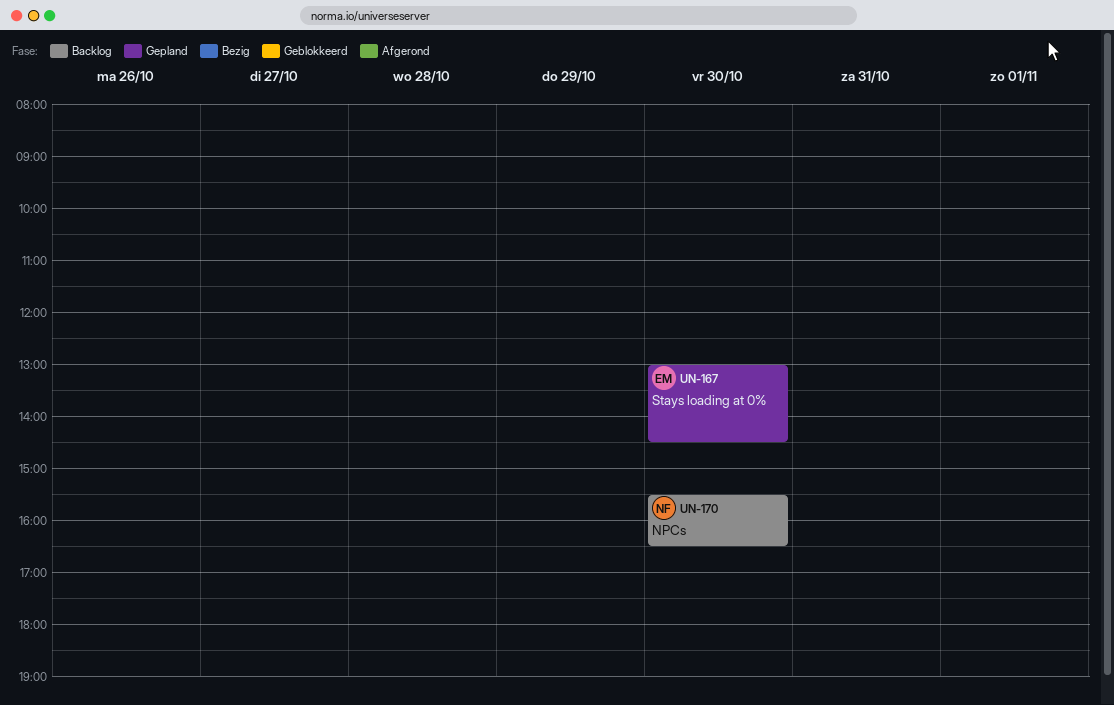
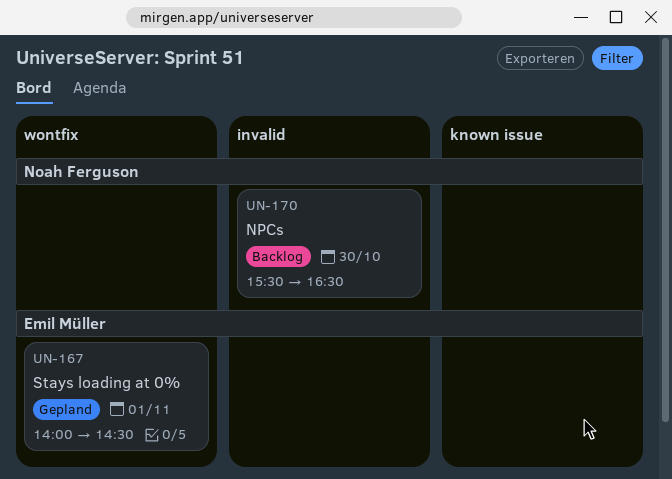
UN-167, day: Oct 30 -> Nov 1
UN-167, begins: 13:00 -> 14:00

